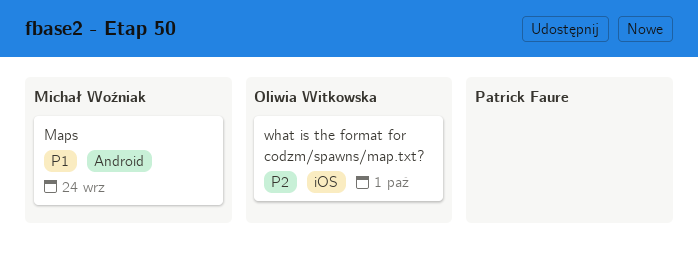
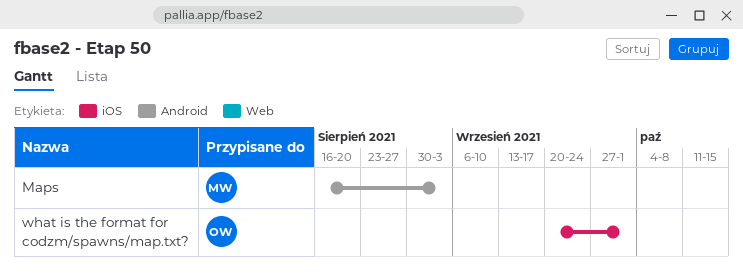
Maps, due: Sep 24 -> Sep 3

